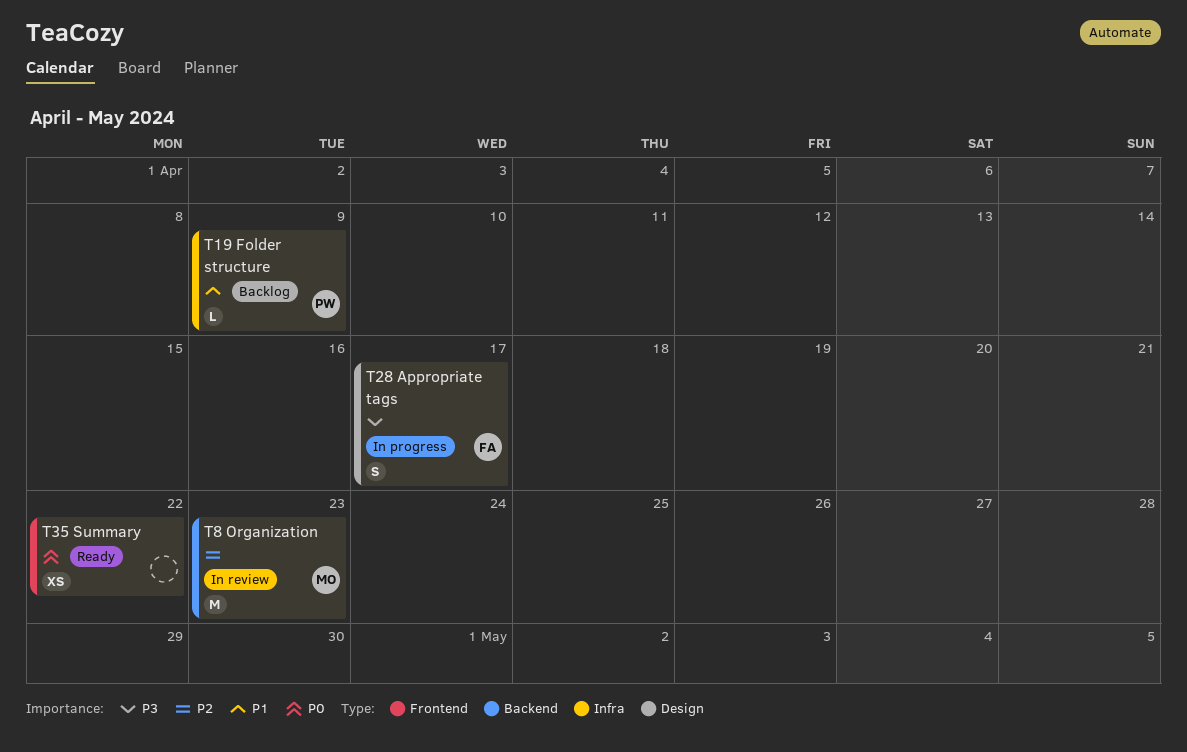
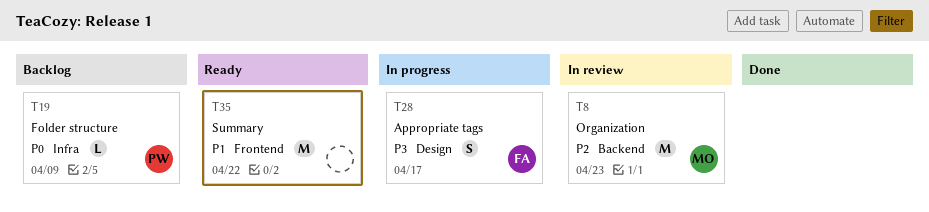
T19, priority: P1 -> P0
T35, priority: P0 -> P1
T35, estimate: XS -> M

